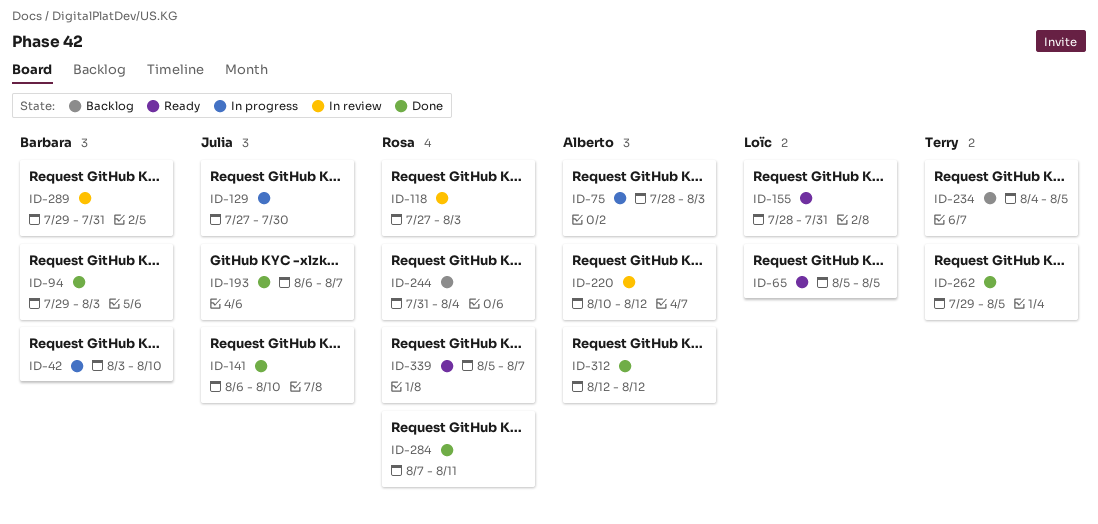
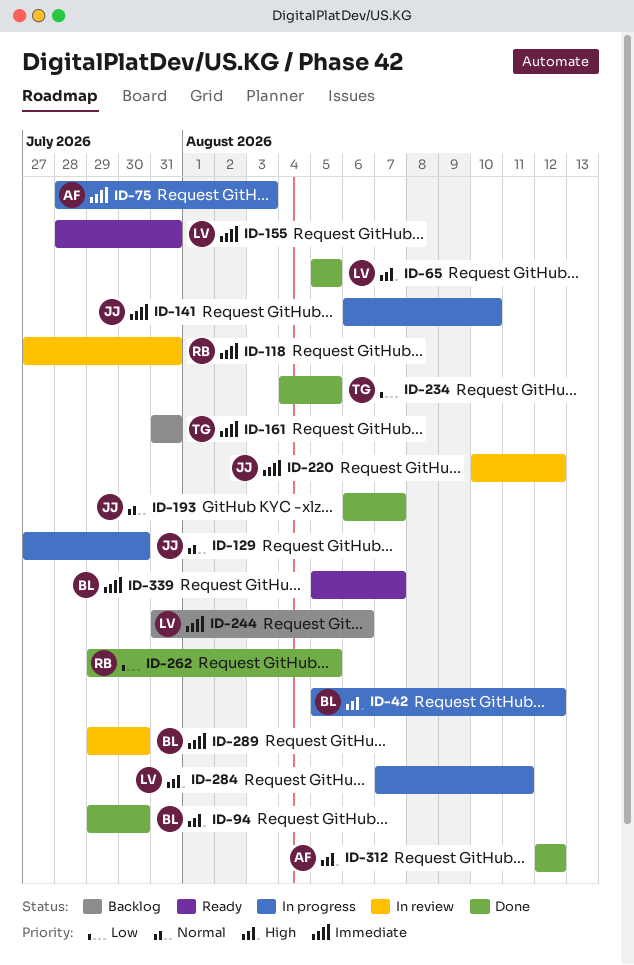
ID-42, start: Aug 3 -> Aug 5
ID-42, due: Aug 10 -> Aug 12
ID-65, status: Ready -> Done
ID-94, due: Aug 3 -> Jul 30
ID-118, due: Aug 3 -> Jul 31
ID-141, status: Done -> In progress
ID-161: none -> present
ID-220, owner: Alberto -> Julia
ID-234, status: Backlog -> Done
ID-244, owner: Rosa -> Loïc
ID-244, due: Aug 4 -> Aug 6
ID-262, owner: Terry -> Rosa
ID-284, status: Done -> In progress
ID-284, owner: Rosa -> Loïc
ID-289, due: Jul 31 -> Jul 30
ID-339, owner: Rosa -> Barbara

